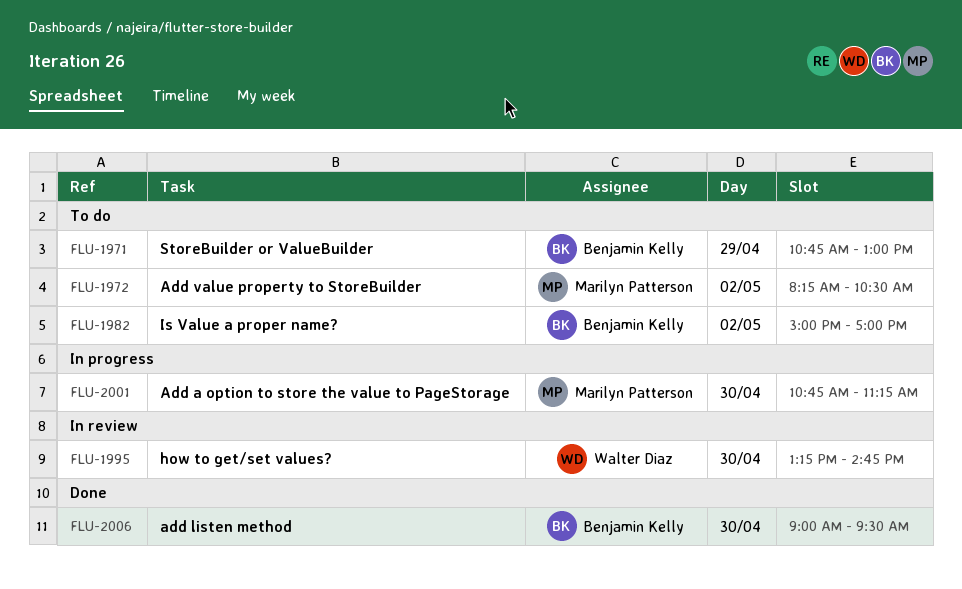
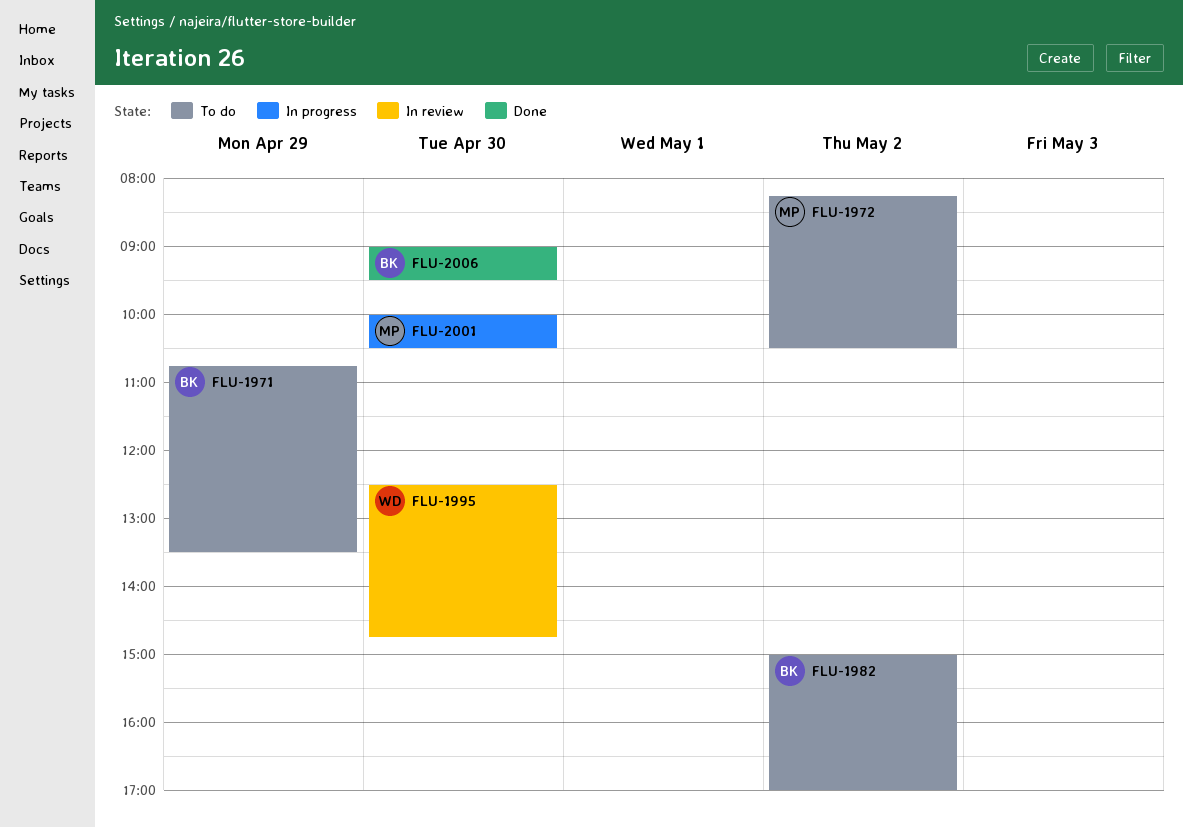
FLU-1971, ends: 13:00 -> 13:30
FLU-1995, begins: 13:15 -> 12:30
FLU-2001, begins: 10:45 -> 10:00
FLU-2001, ends: 11:15 -> 10:30

